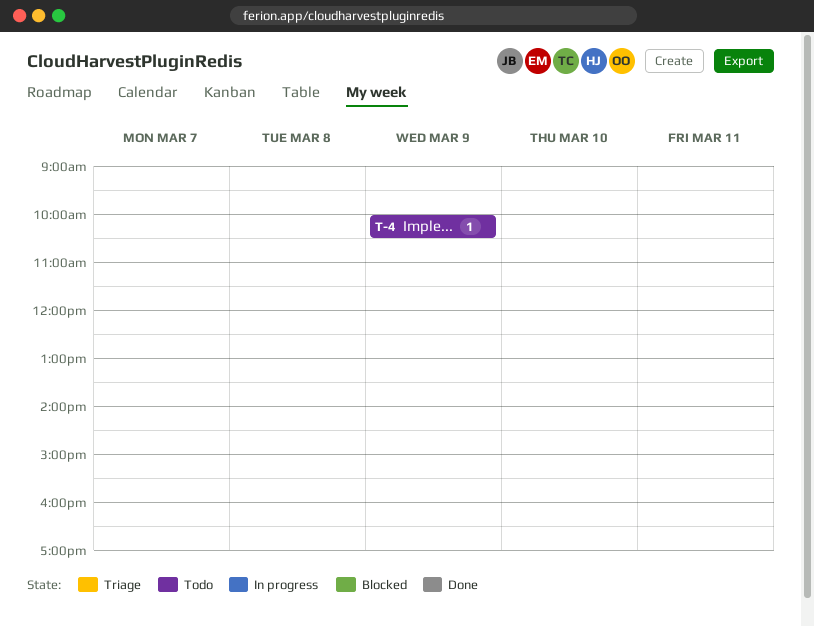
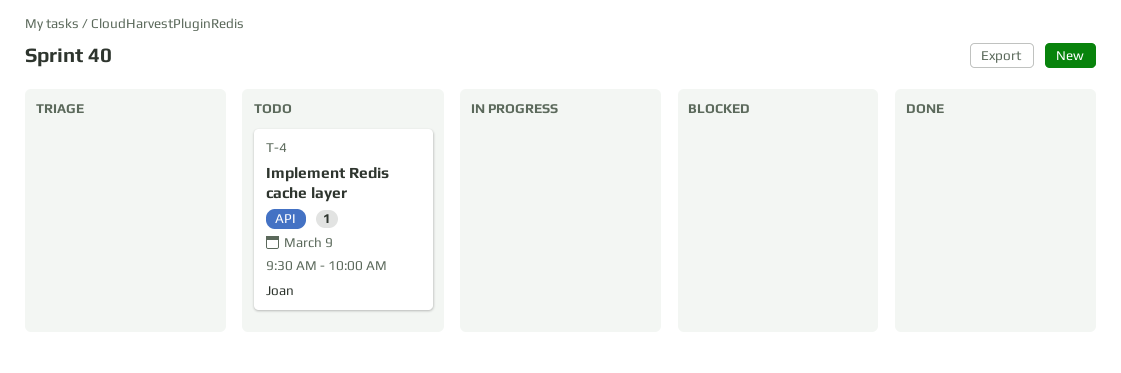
T-4, begins: 10:00 -> 09:30
T-4, ends: 10:30 -> 10:00

